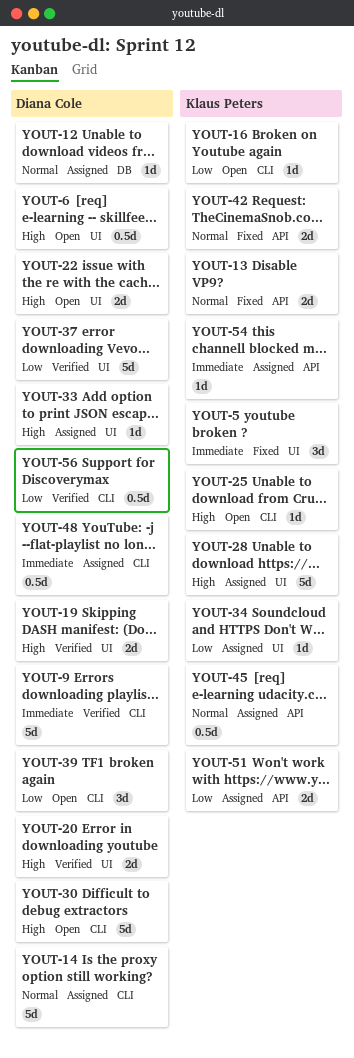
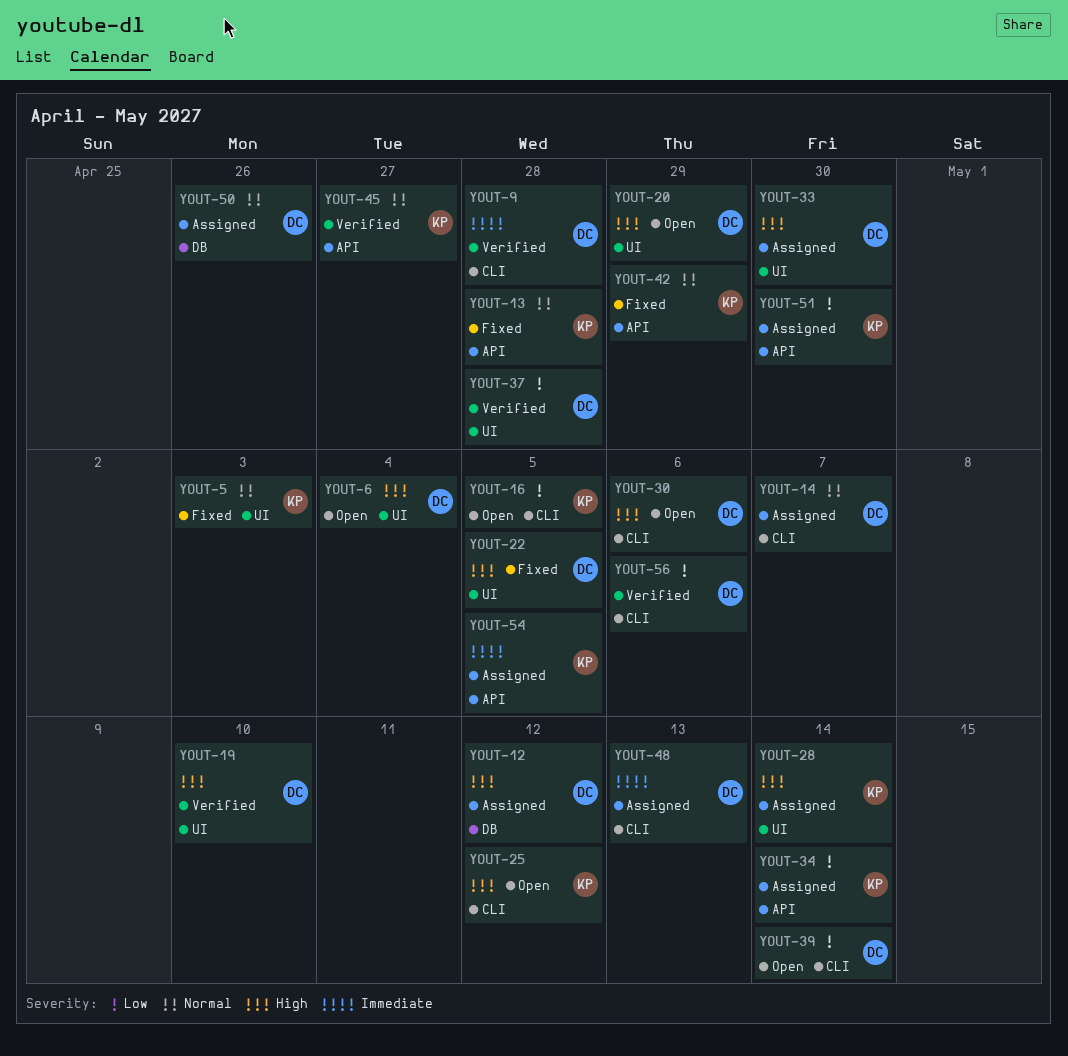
YOUT-5, priority: Immediate -> Normal
YOUT-12, priority: Normal -> High
YOUT-20, status: Verified -> Open
YOUT-22, status: Open -> Fixed
YOUT-34, label: UI -> API
YOUT-45, status: Assigned -> Verified
YOUT-50: none -> present

